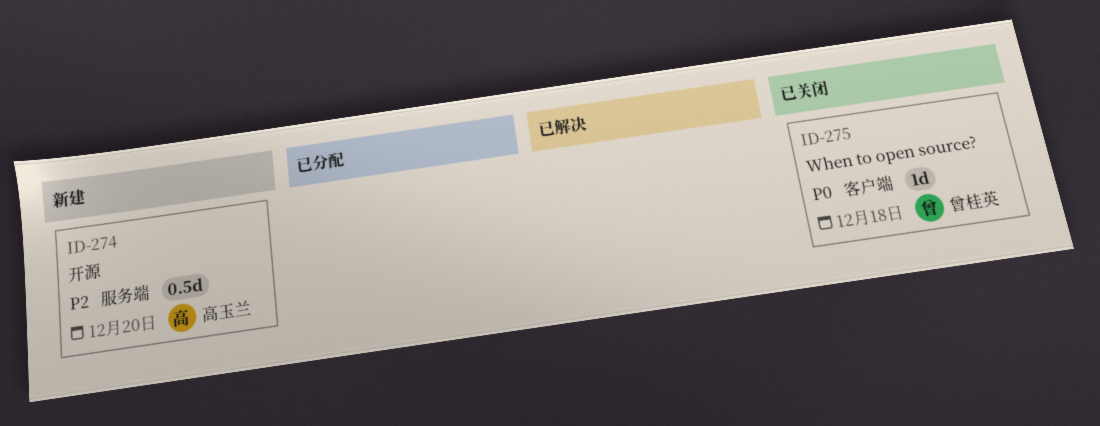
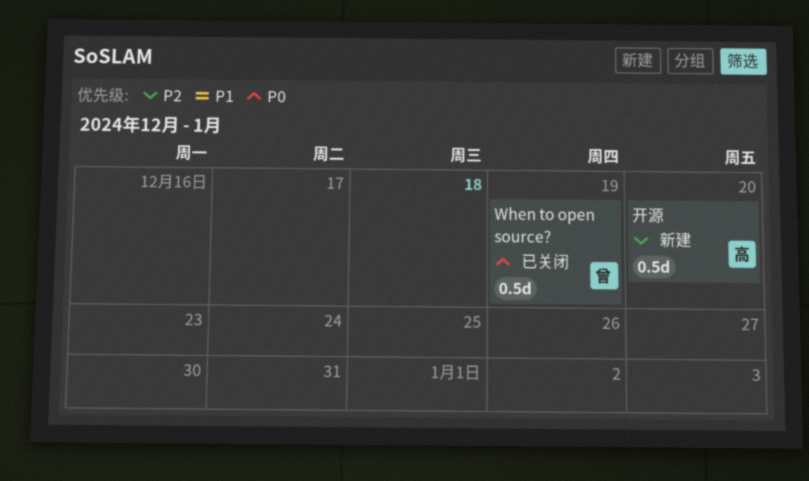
When to open source?, estimate: 1d -> 0.5d
When to open source?, due: Dec 18 -> Dec 19

